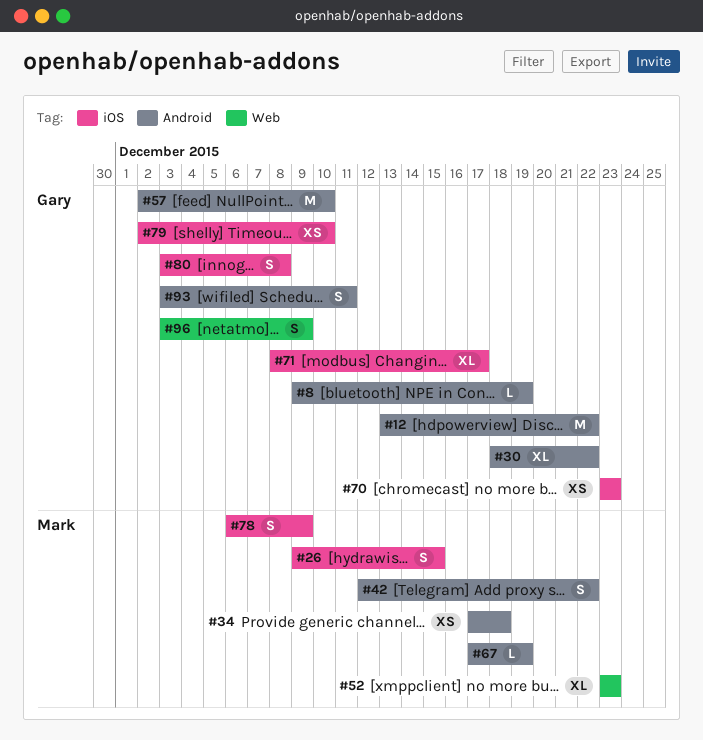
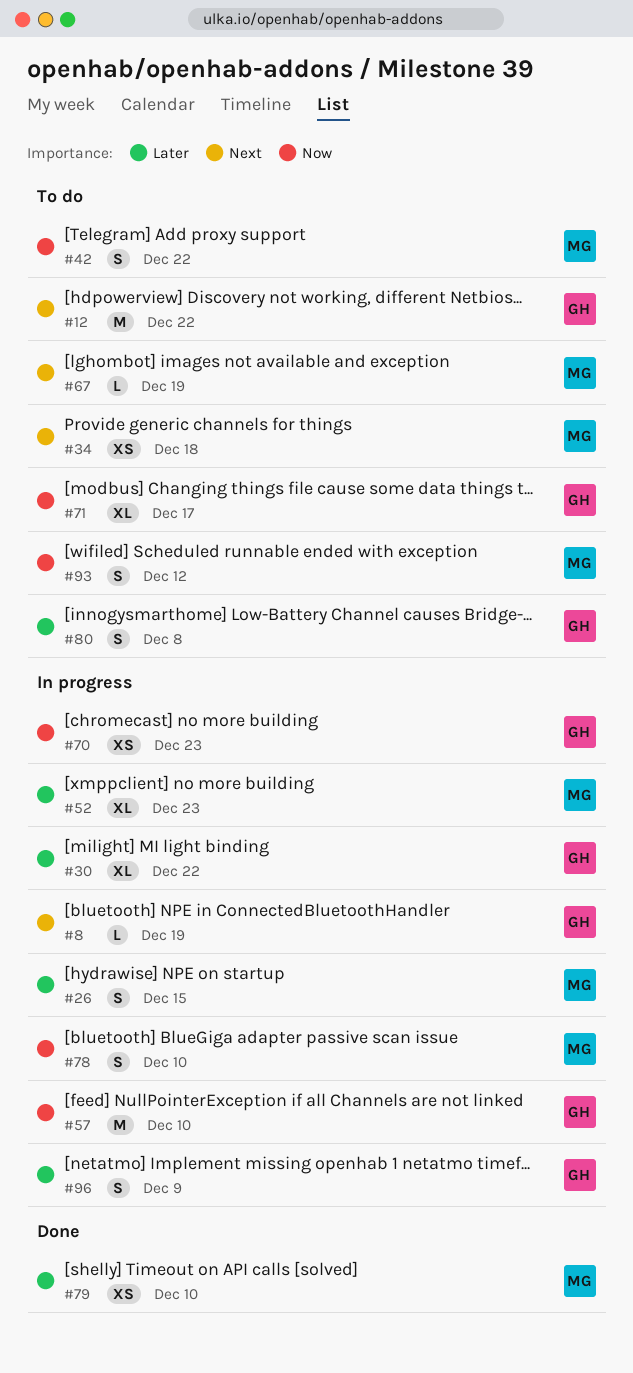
#78, due: Dec 9 -> Dec 10
#79, owner: Gary -> Mark
#93, owner: Gary -> Mark
#93, due: Dec 11 -> Dec 12

